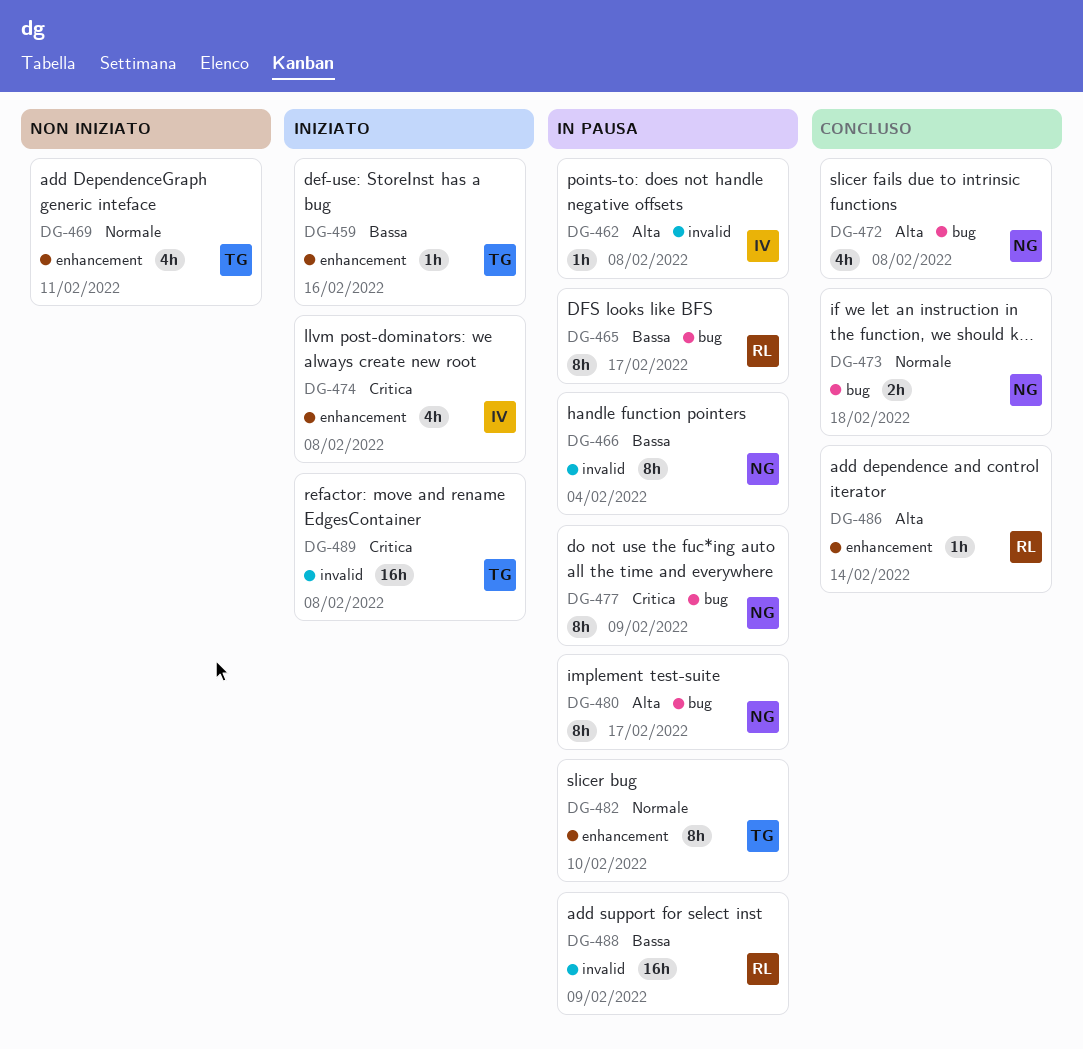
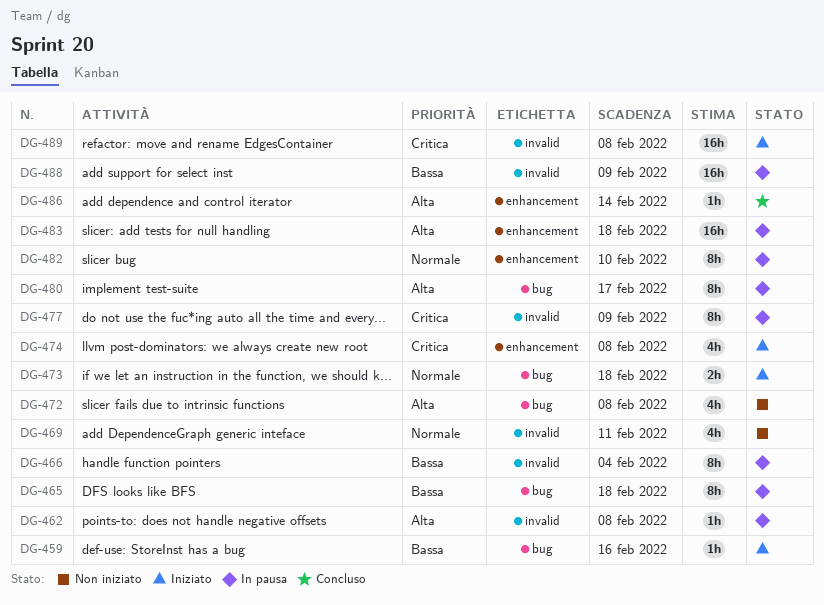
DG-459, label: enhancement -> bug
DG-465, due: Feb 17 -> Feb 18
DG-469, label: enhancement -> invalid
DG-472, status: Concluso -> Non iniziato
DG-473, status: Concluso -> Iniziato
DG-477, label: bug -> invalid
DG-483: none -> present

